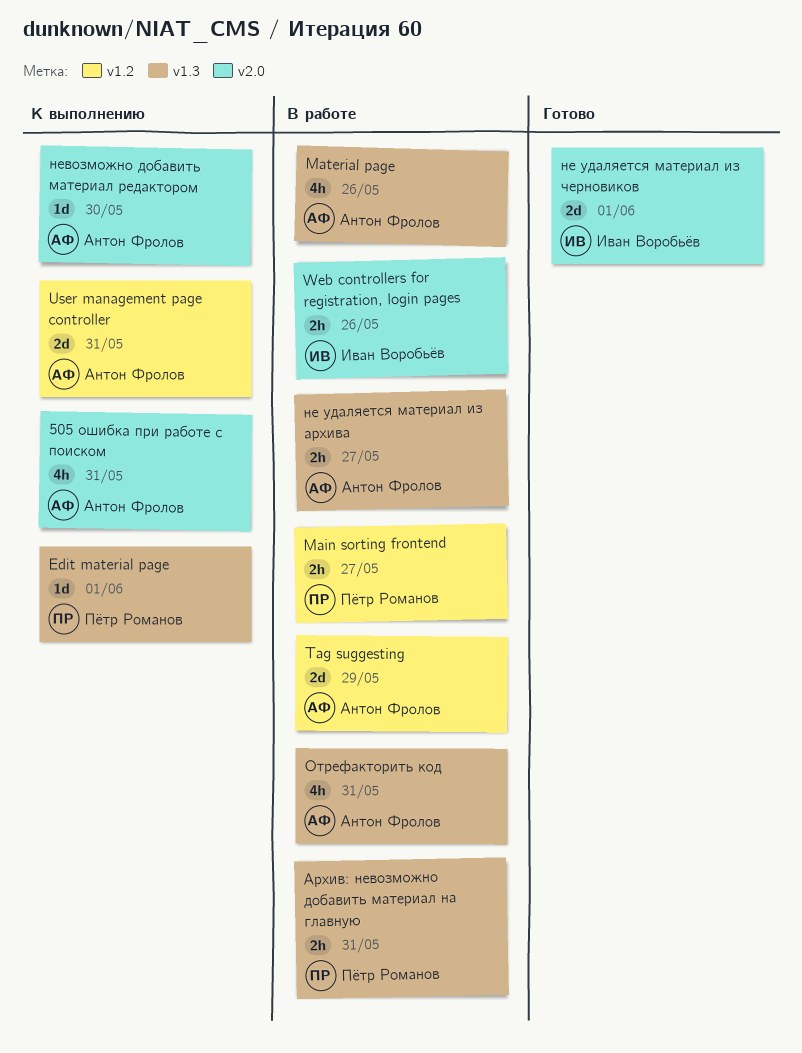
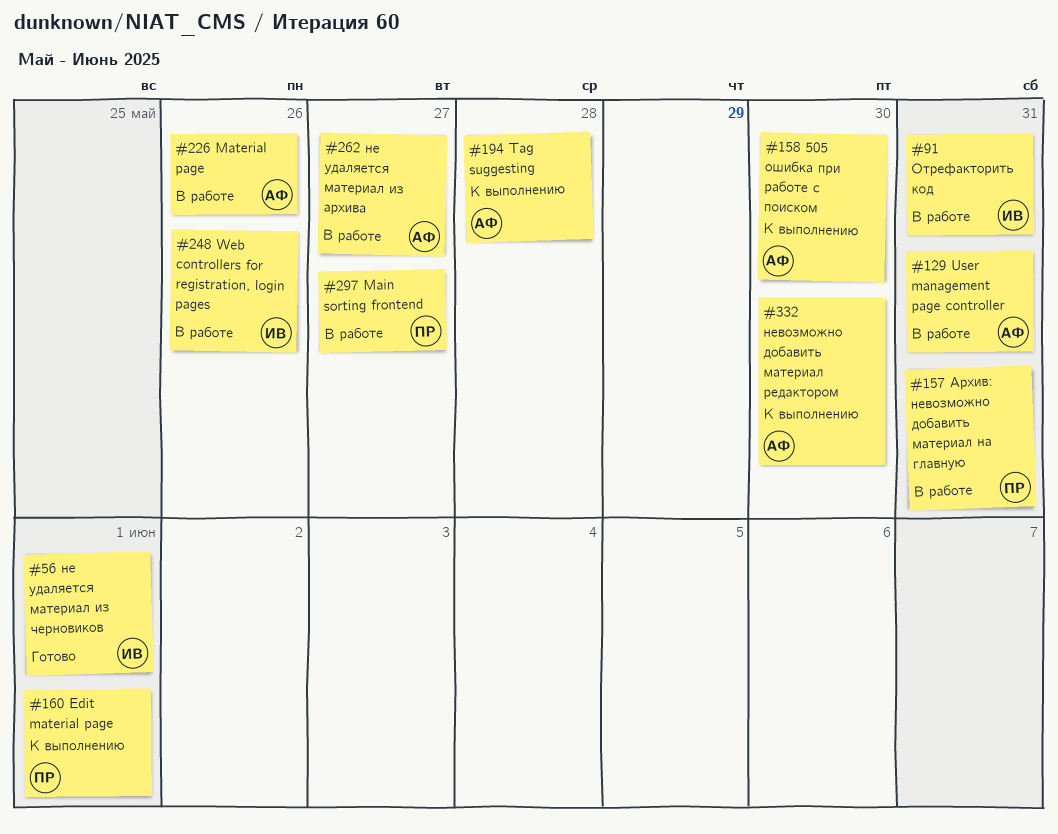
505 ошибка при работе с поиском, due: May 31 -> May 30
Tag suggesting, status: В работе -> К выполнению
Tag suggesting, due: May 29 -> May 28
User management page controller, status: К выполнению -> В работе
Отрефакторить код, owner: Антон Фролов -> Иван Воробьёв

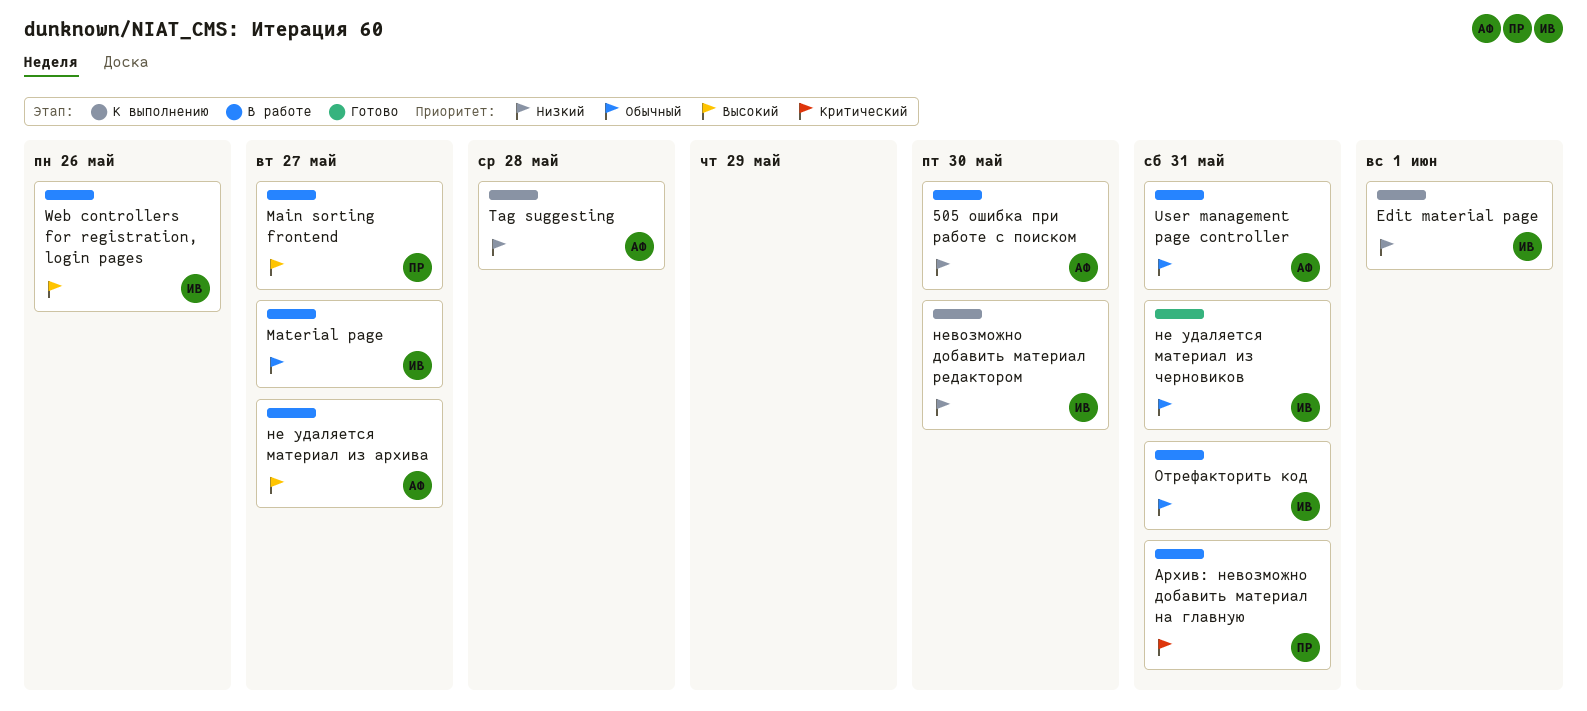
505 ошибка при работе с поиском, status: К выполнению -> В работе
Edit material page, owner: ПР -> ИВ
Material page, owner: АФ -> ИВ
Material page, due: May 26 -> May 27
не удаляется материал из черновиков, due: Jun 1 -> May 31
невозможно добавить материал редактором, owner: АФ -> ИВ

